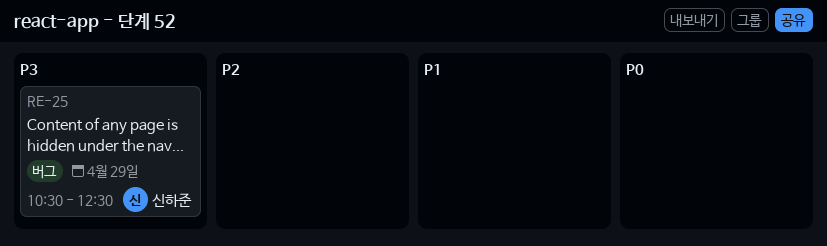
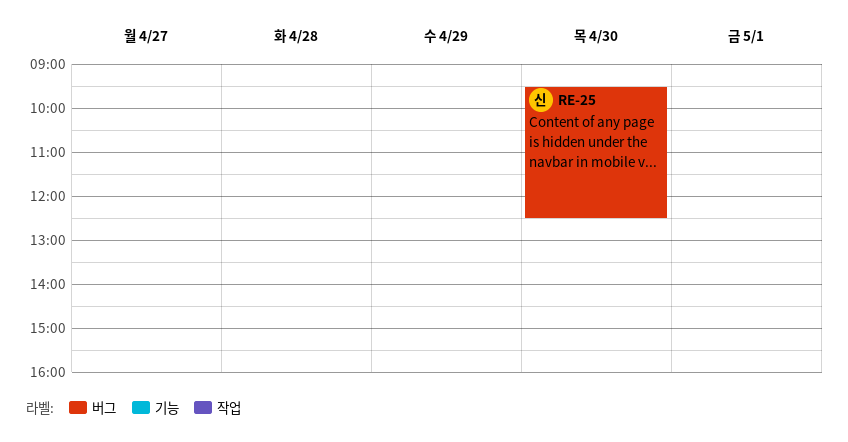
RE-25, day: Apr 29 -> Apr 30
RE-25, begins: 10:30 -> 09:30

